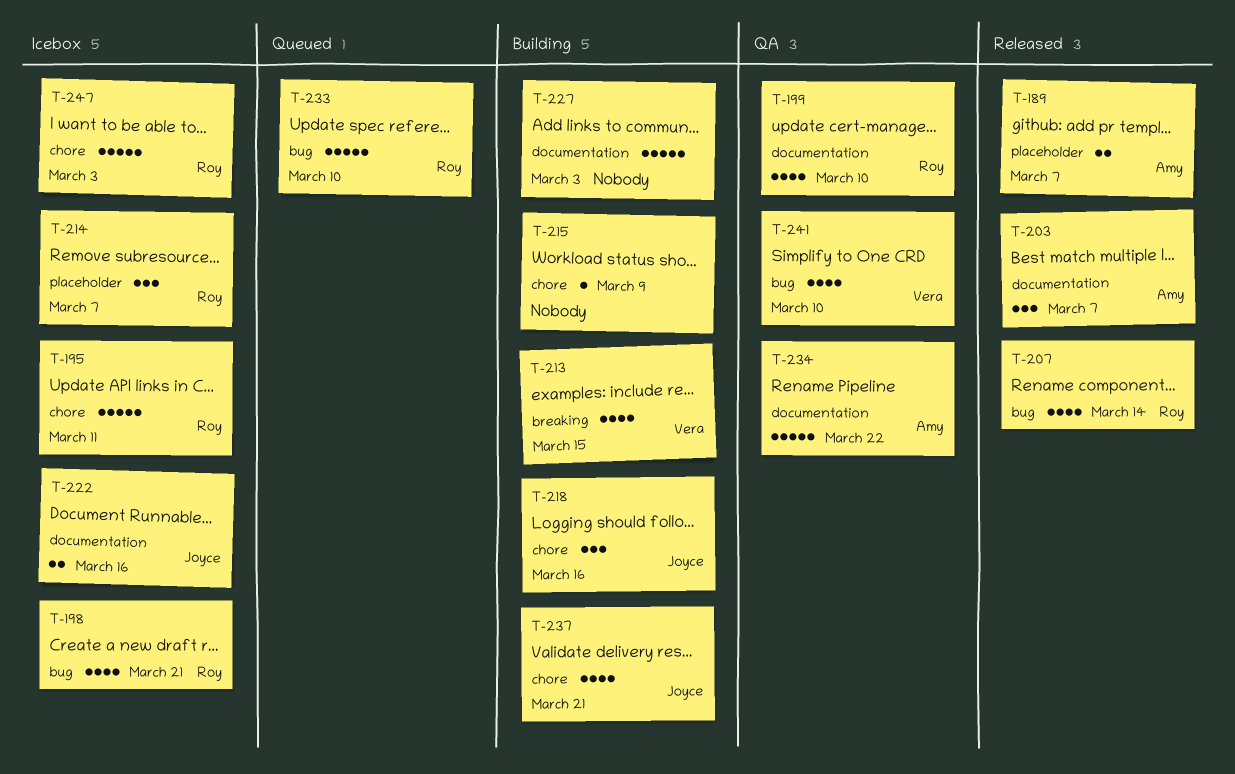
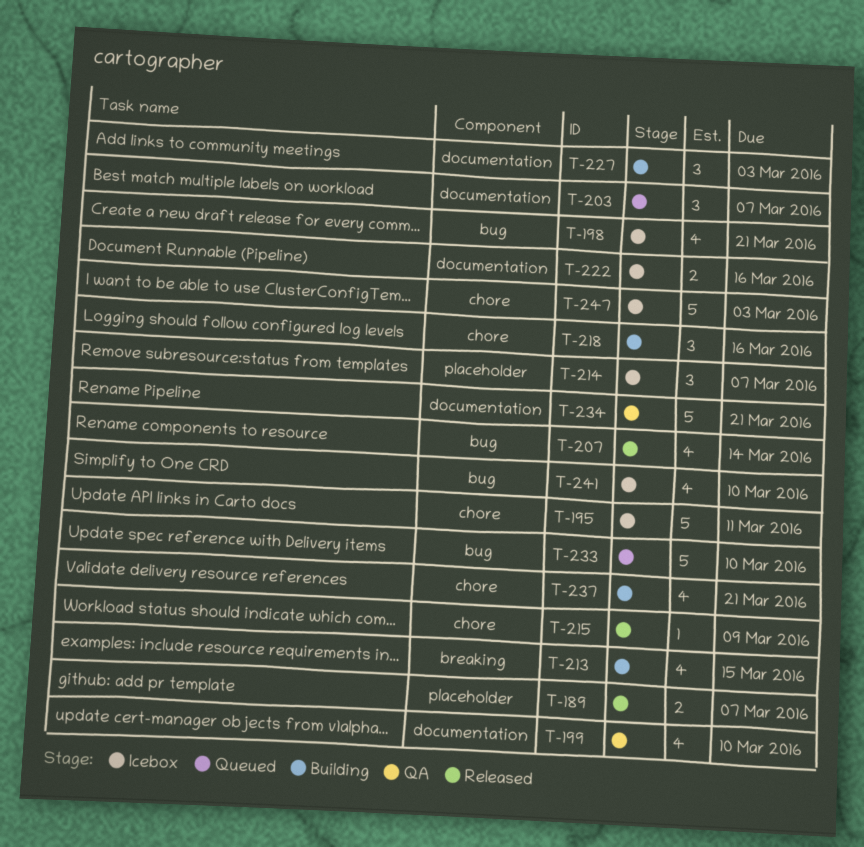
T-203, status: Released -> Queued
T-215, status: Building -> Released
T-227, estimate: 5 -> 3
T-234, due: Mar 22 -> Mar 21
T-241, status: QA -> Icebox

